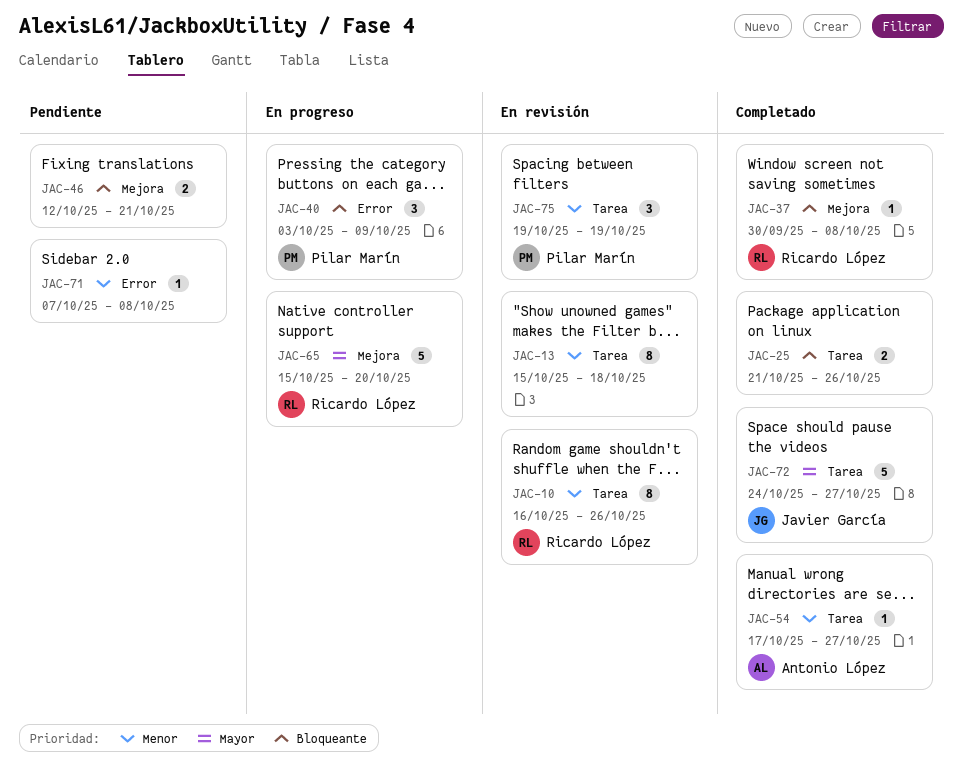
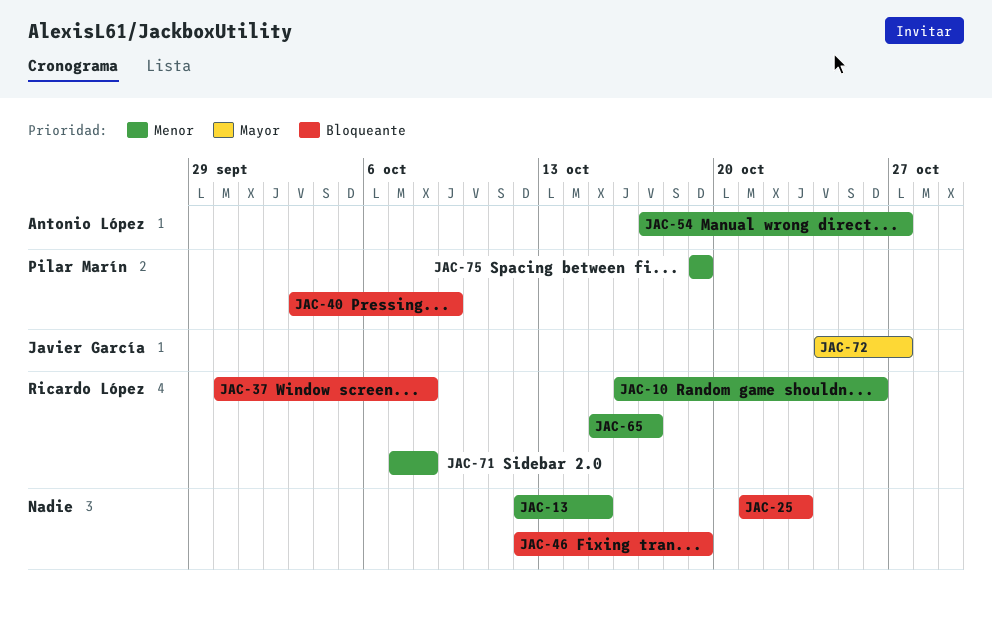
JAC-13, start: Oct 15 -> Oct 12
JAC-13, due: Oct 18 -> Oct 15
JAC-25, due: Oct 26 -> Oct 23
JAC-46, due: Oct 21 -> Oct 19
JAC-65, priority: Mayor -> Menor
JAC-65, due: Oct 20 -> Oct 17
JAC-71, owner: none -> Ricardo López

